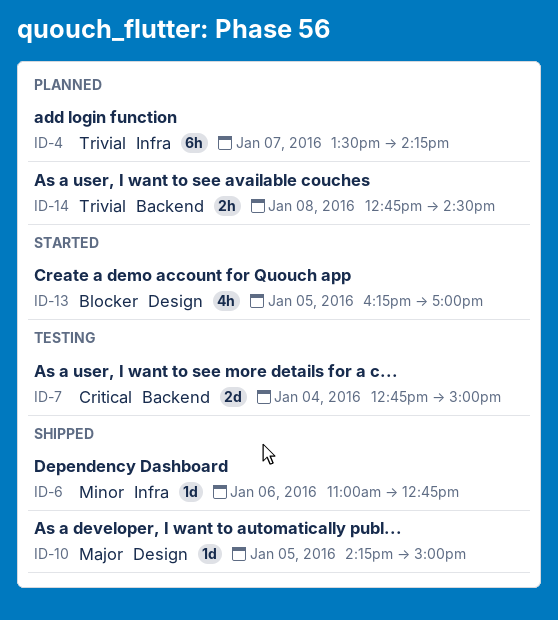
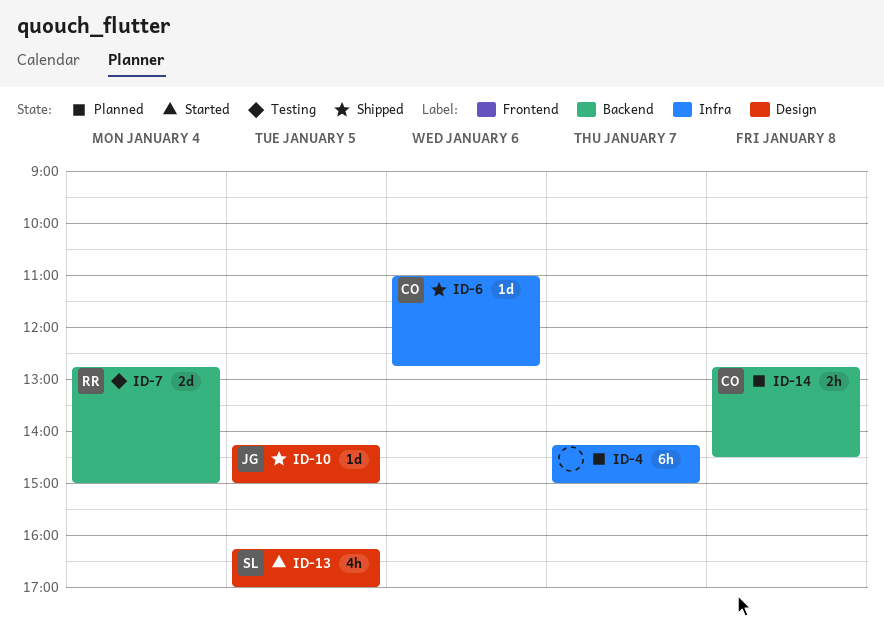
ID-4, begins: 13:30 -> 14:15
ID-4, ends: 14:15 -> 15:00

